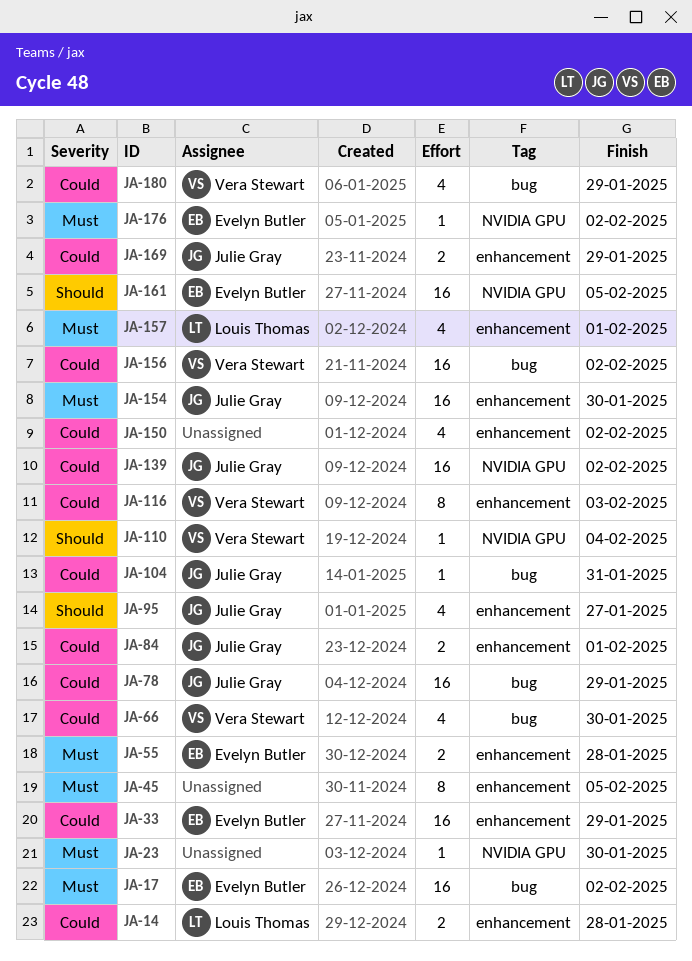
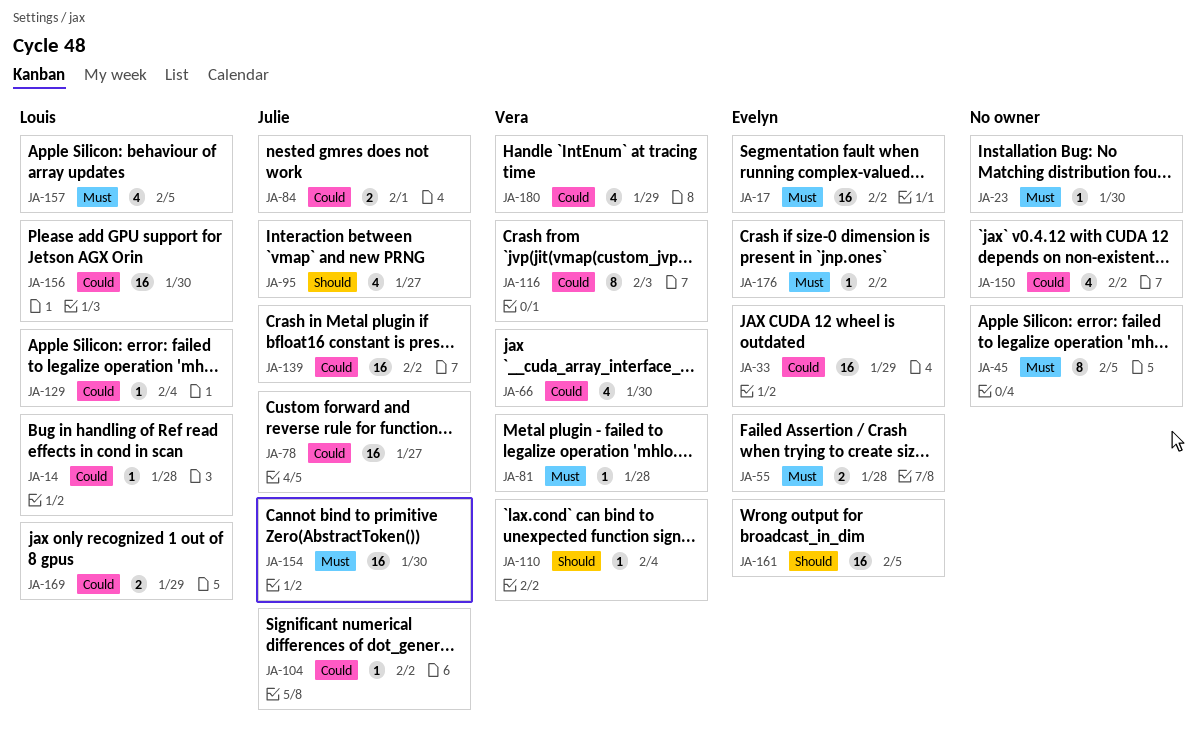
JA-14, estimate: 2 -> 1
JA-78, due: Jan 29 -> Jan 27
JA-81: none -> present
JA-104, due: Jan 31 -> Feb 2
JA-129: none -> present
JA-156, owner: Vera Stewart -> Louis Thomas
JA-156, due: Feb 2 -> Jan 30
JA-157, due: Feb 1 -> Feb 5
JA-169, owner: Julie Gray -> Louis Thomas

